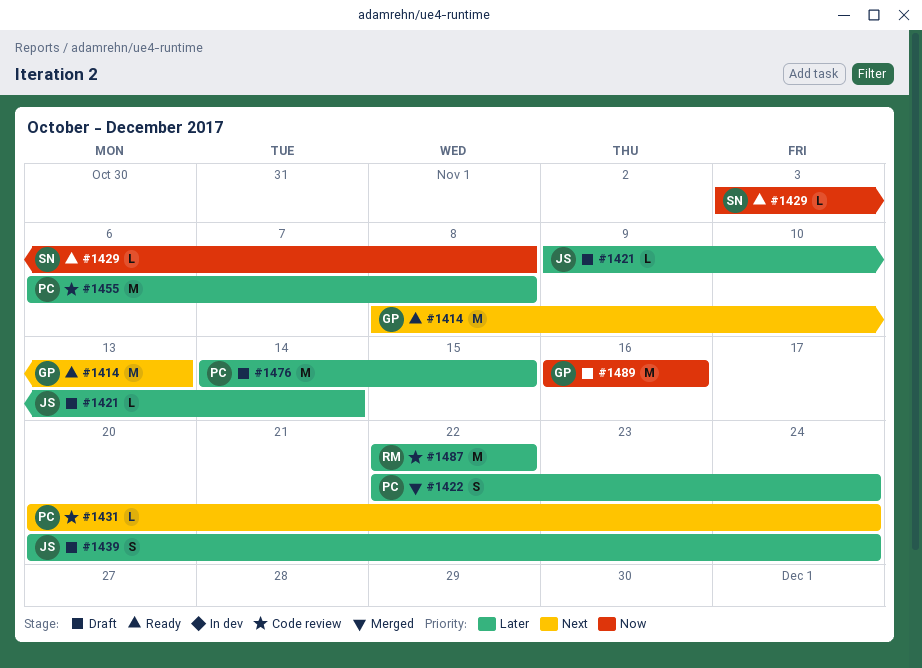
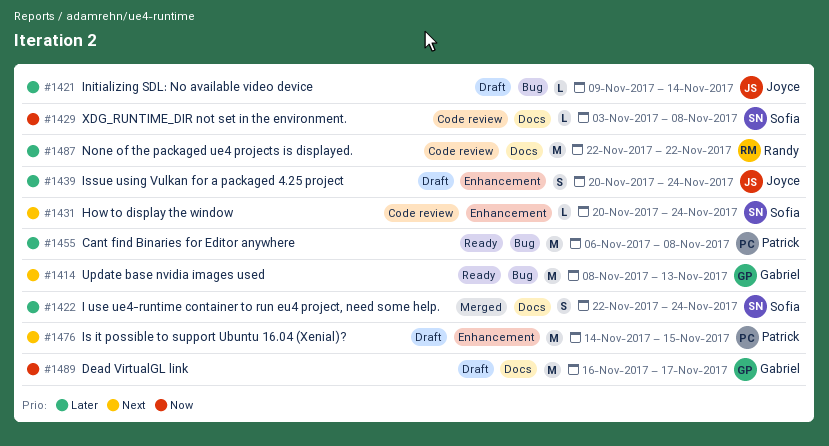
#1422, owner: Patrick -> Sofia
#1429, status: Ready -> Code review
#1431, owner: Patrick -> Sofia
#1455, status: Code review -> Ready
#1476, priority: Later -> Next
#1489, due: Nov 16 -> Nov 17

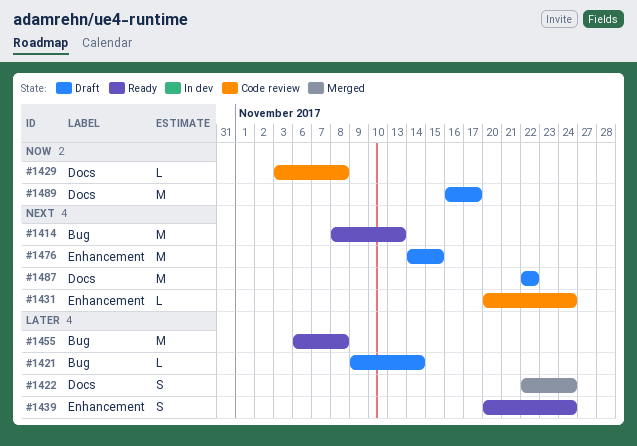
#1439, status: Draft -> Ready
#1487, status: Code review -> Draft
#1487, priority: Later -> Next

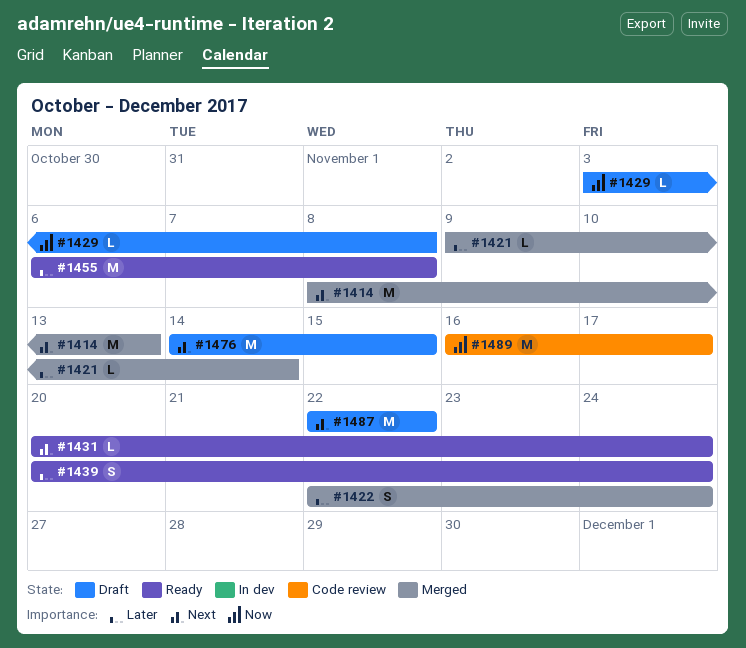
#1414, status: Ready -> Merged
#1421, status: Draft -> Merged
#1429, status: Code review -> Draft
#1431, status: Code review -> Ready
#1489, status: Draft -> Code review

